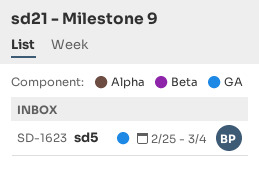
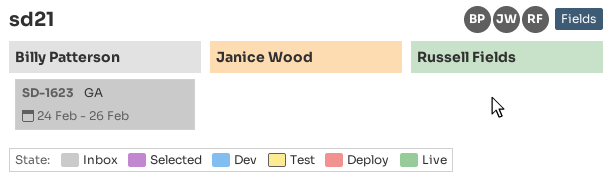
SD-1623, start: Feb 25 -> Feb 24
SD-1623, due: Mar 4 -> Feb 26

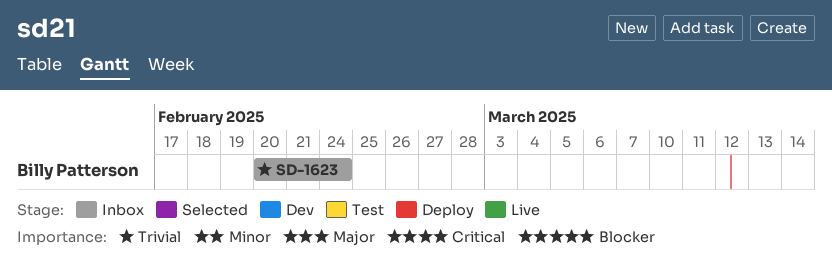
SD-1623, start: Feb 24 -> Feb 20
SD-1623, due: Feb 26 -> Feb 24

